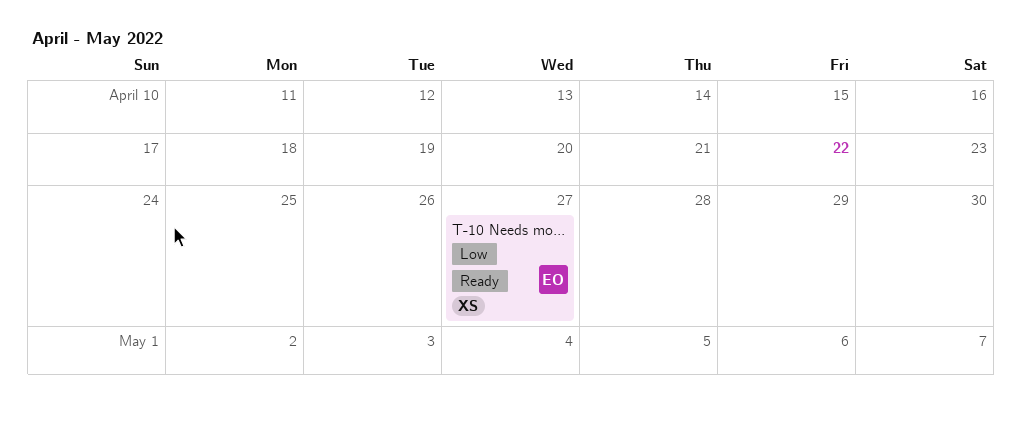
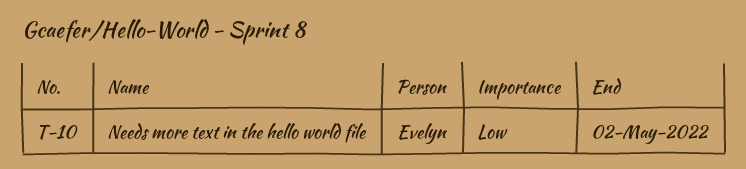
T-10, due: Apr 27 -> May 2

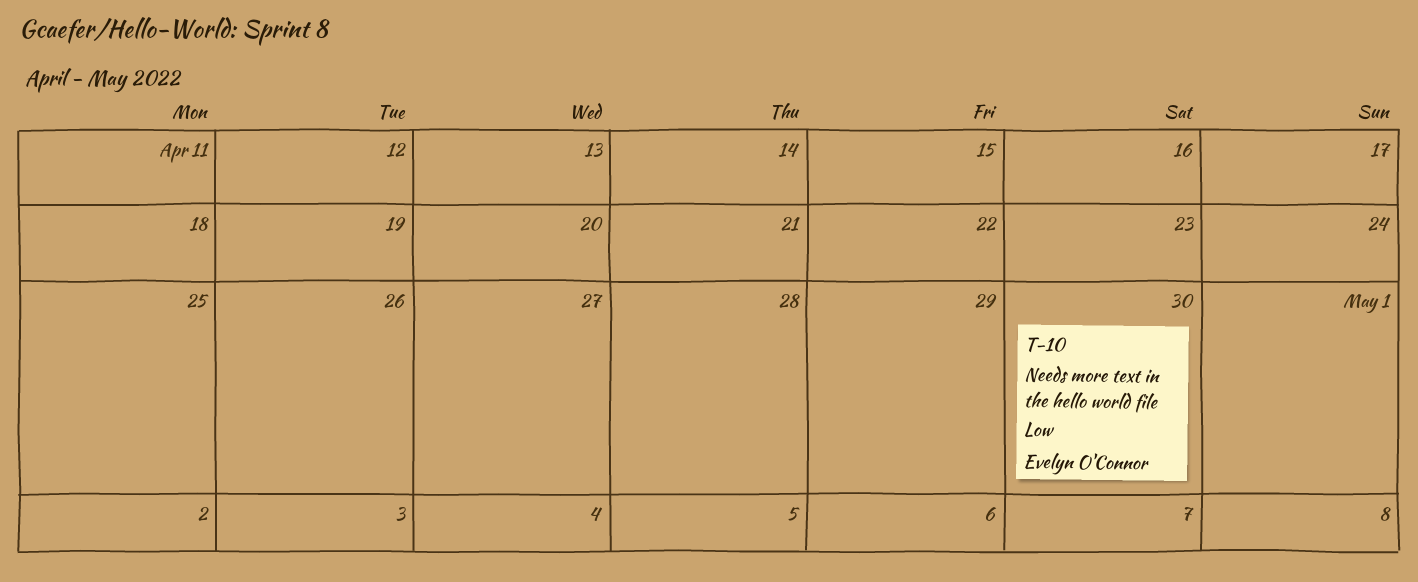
T-10, due: May 2 -> Apr 30

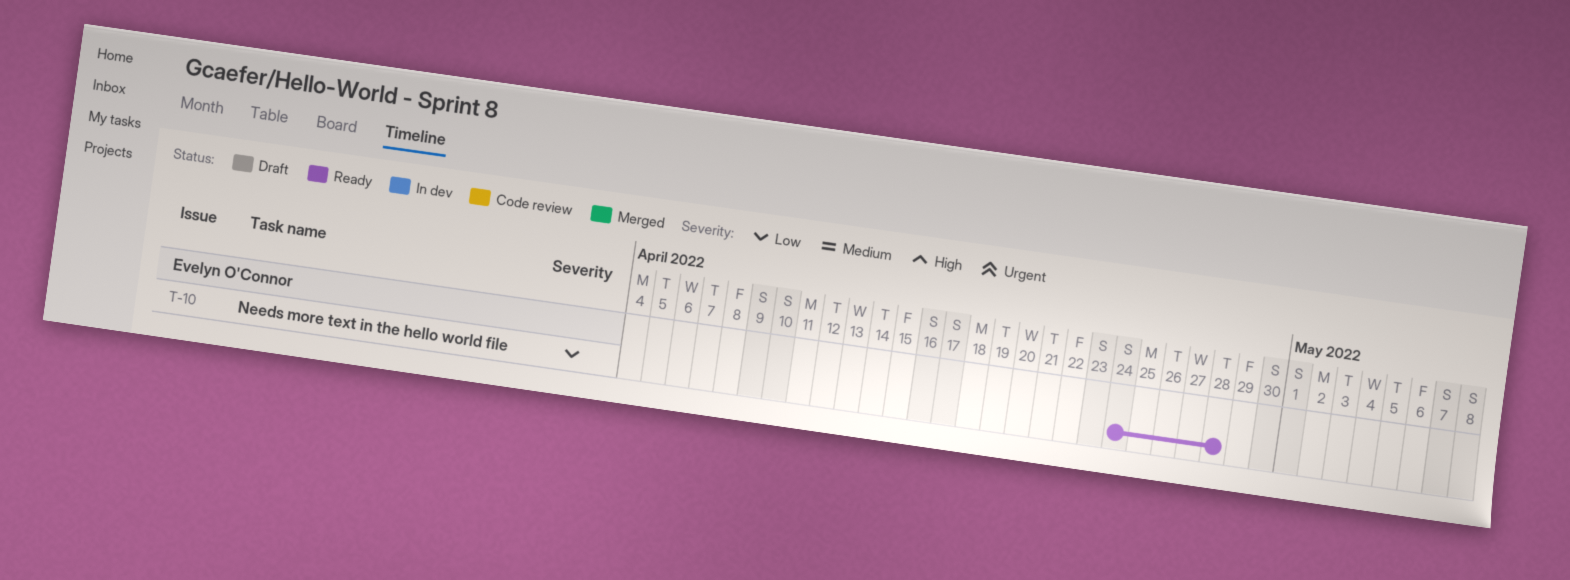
T-10, due: Apr 30 -> Apr 28

